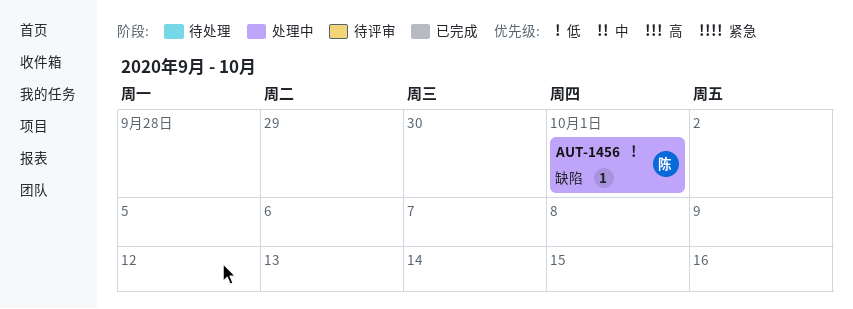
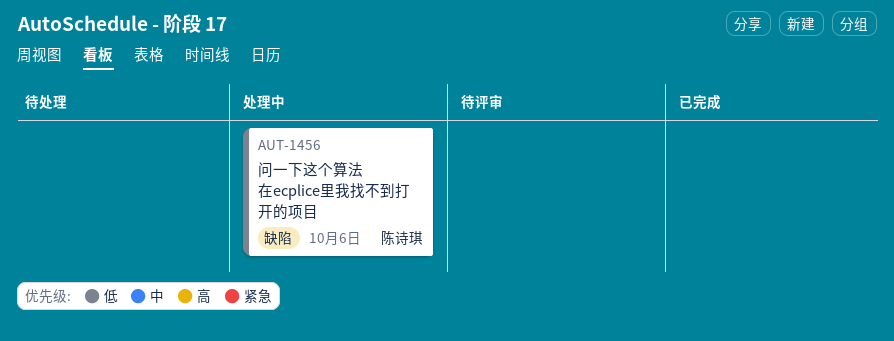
AUT-1456, due: Oct 1 -> Oct 6

